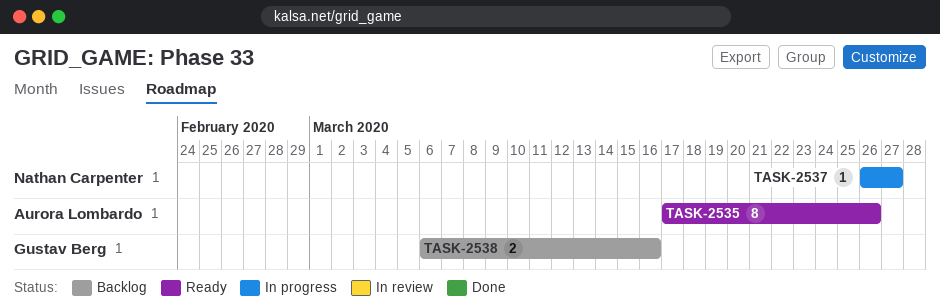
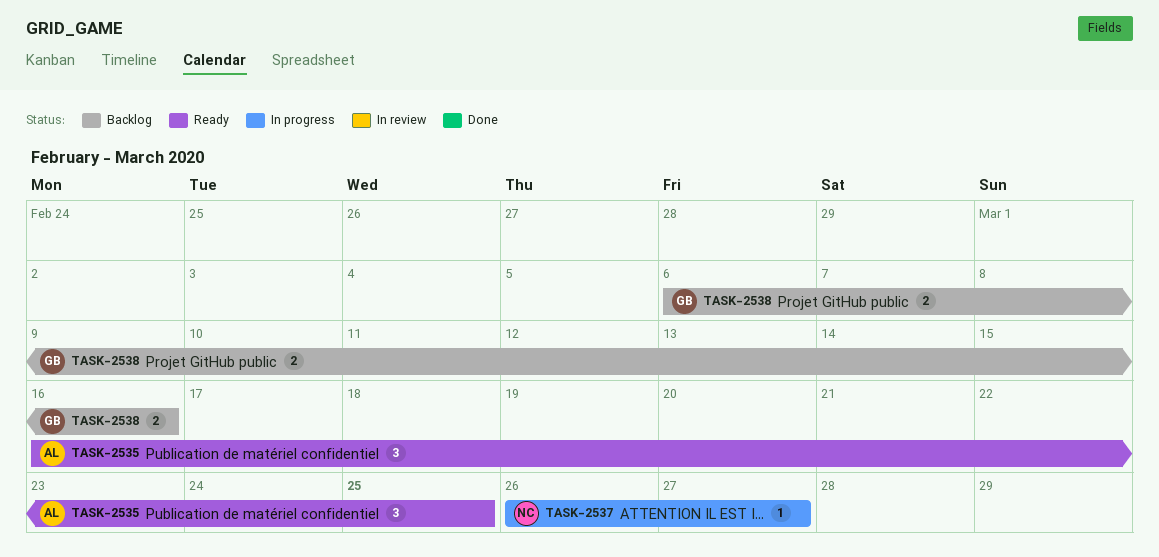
TASK-2535, estimate: 8 -> 3
TASK-2535, start: Mar 17 -> Mar 16
TASK-2535, due: Mar 26 -> Mar 25

